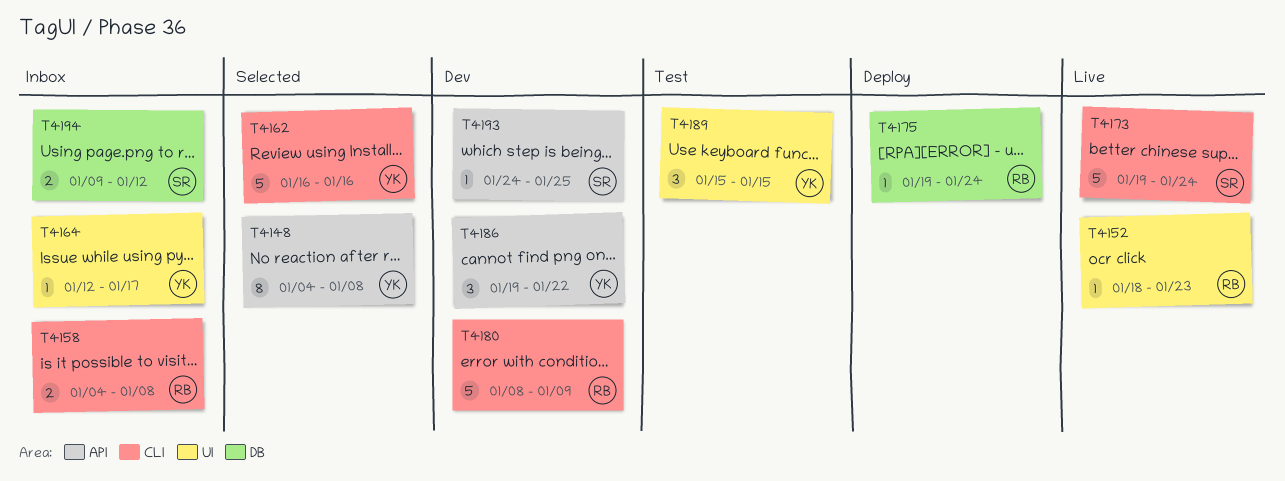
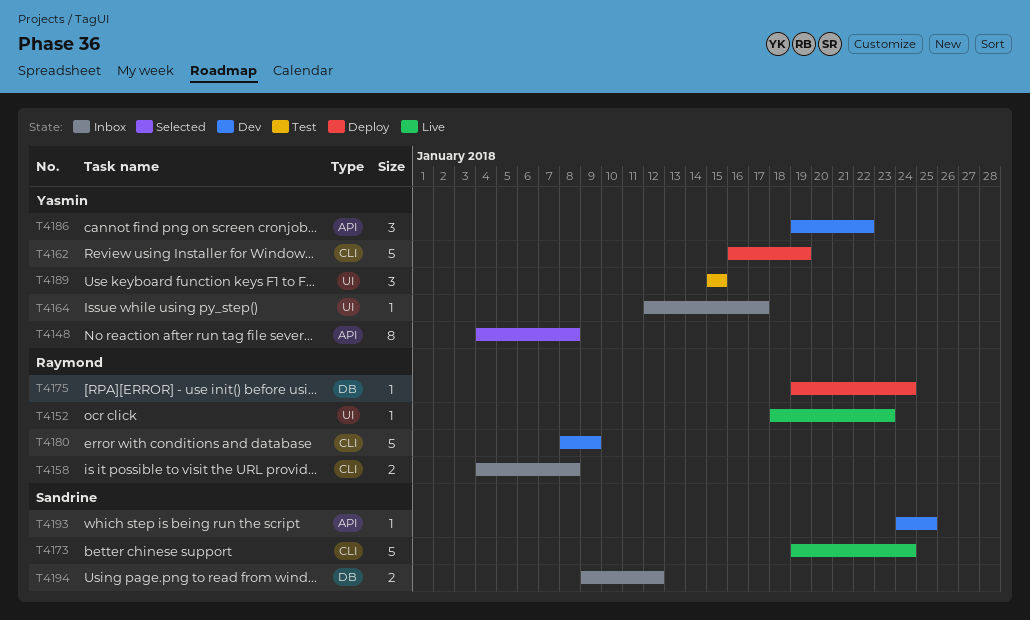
T4162, status: Selected -> Deploy
T4162, due: Jan 16 -> Jan 19

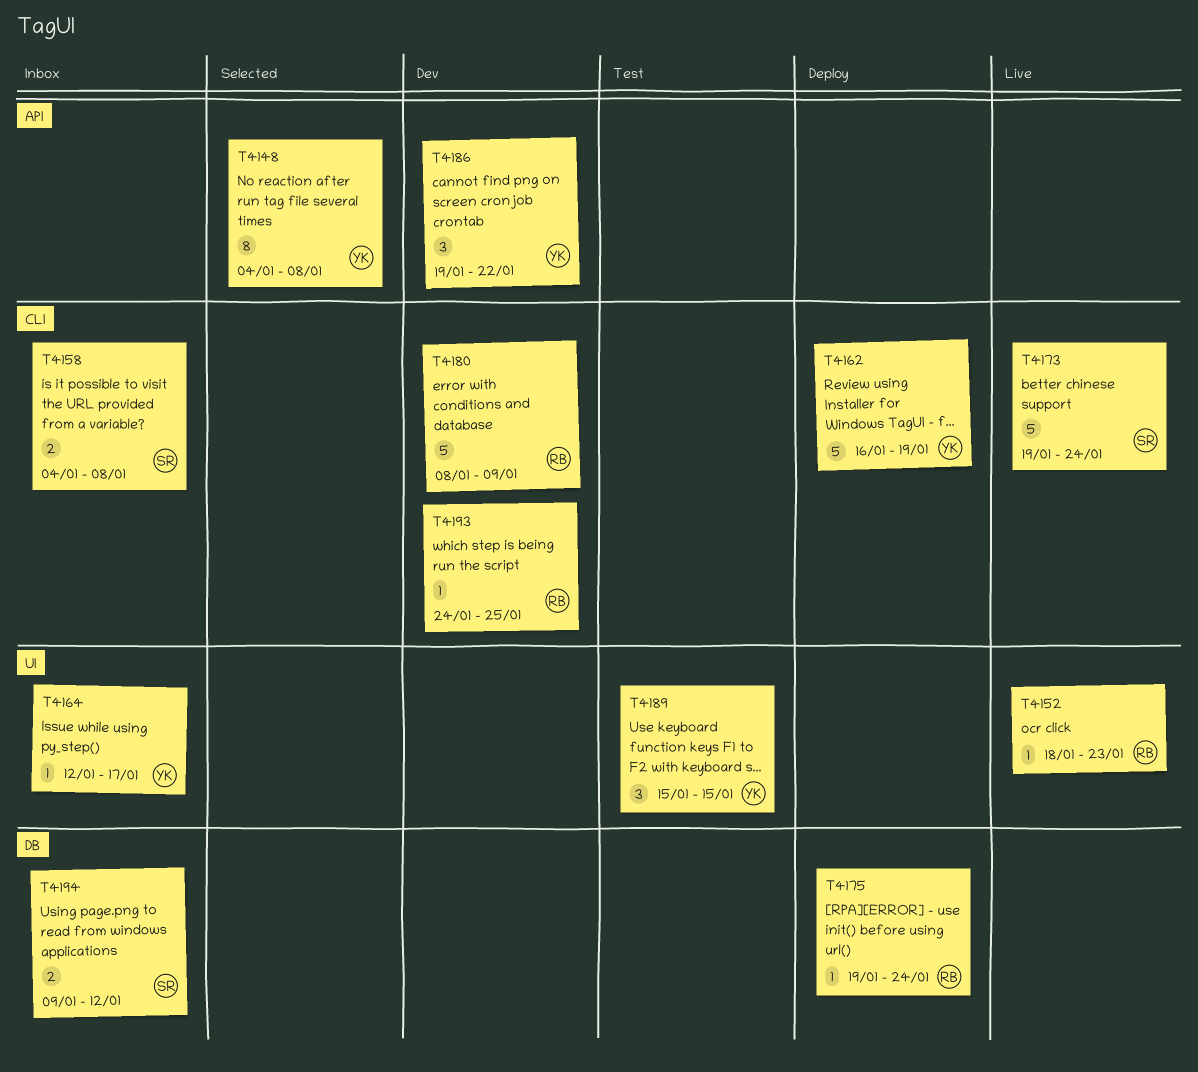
T4158, owner: Raymond -> Sandrine
T4193, owner: Sandrine -> Raymond
T4193, label: API -> CLI

